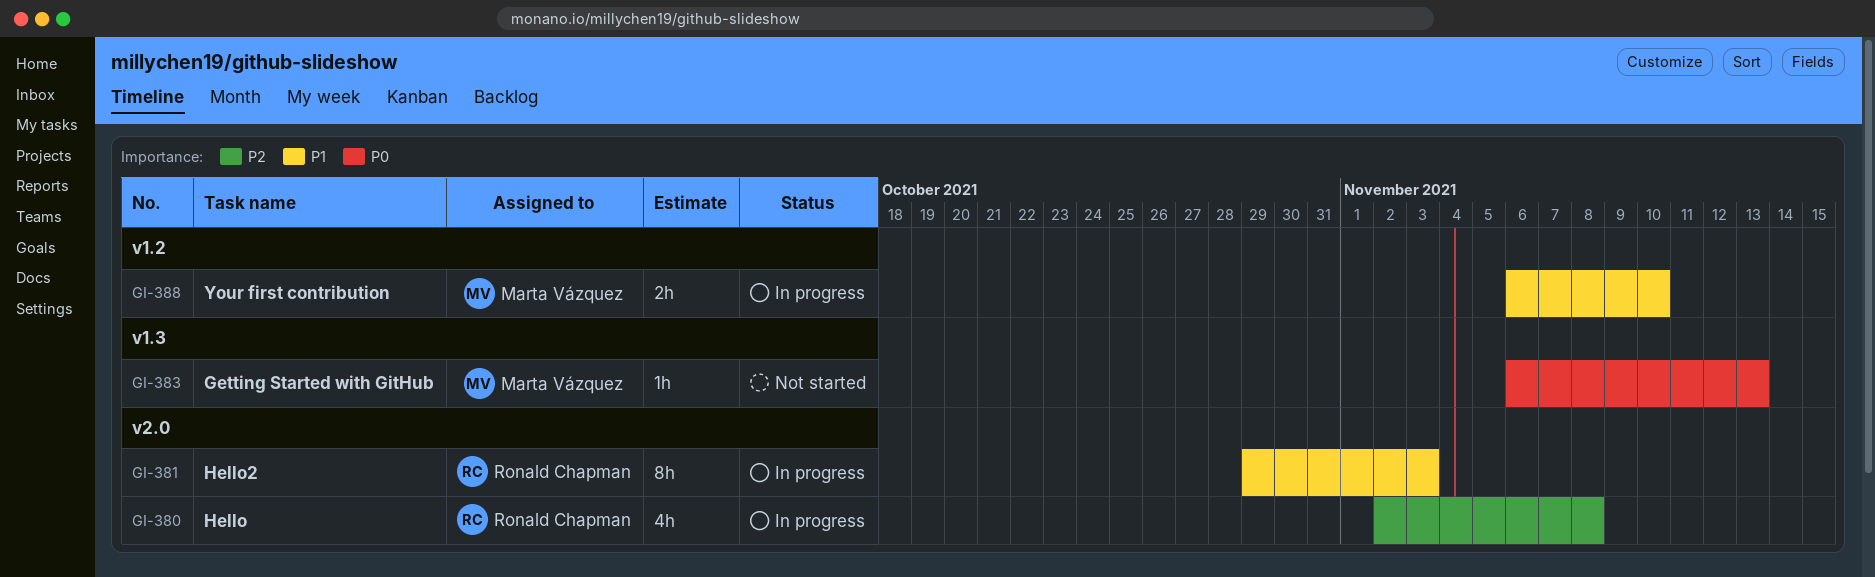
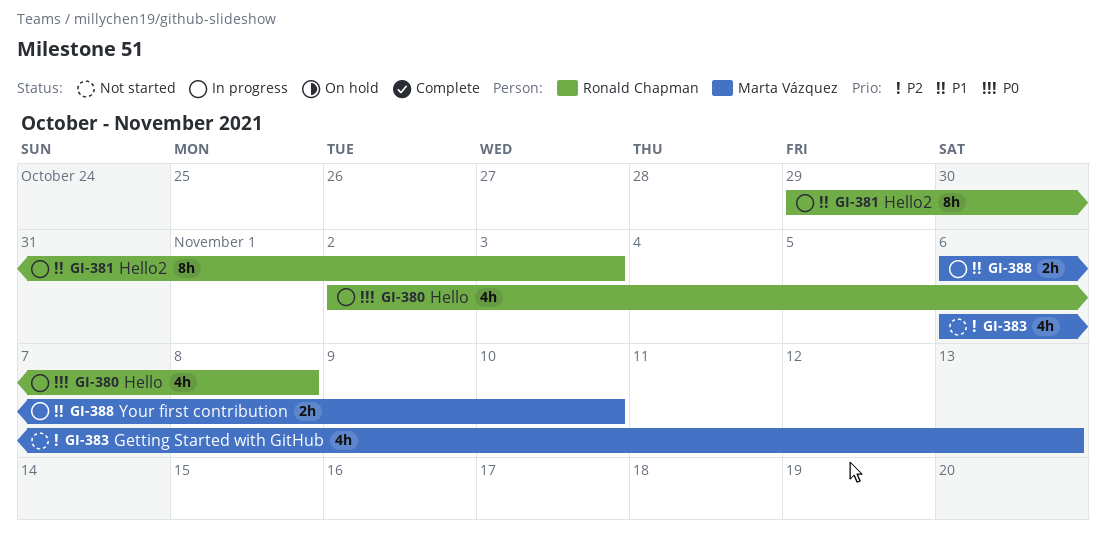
GI-380, priority: P2 -> P0
GI-383, priority: P0 -> P2
GI-383, estimate: 1h -> 4h

